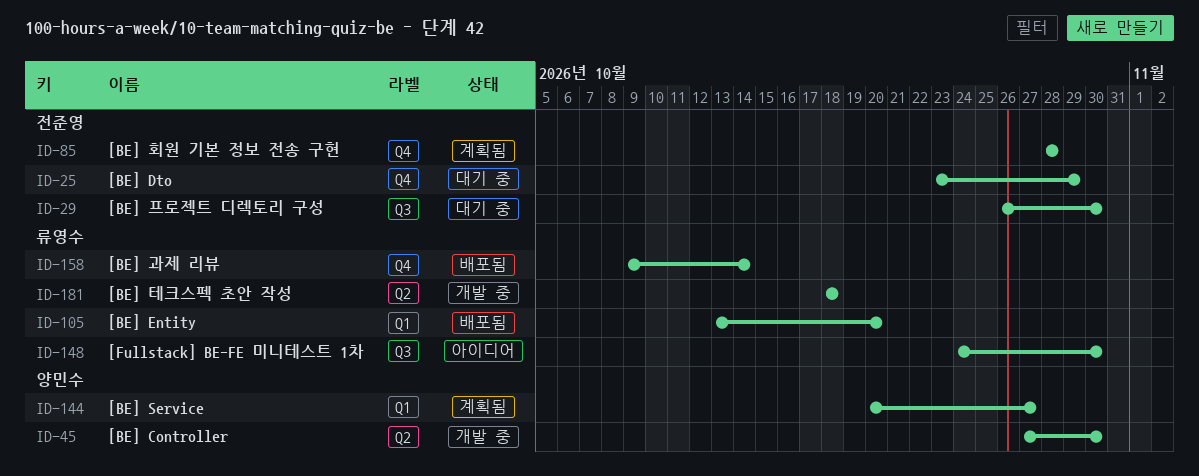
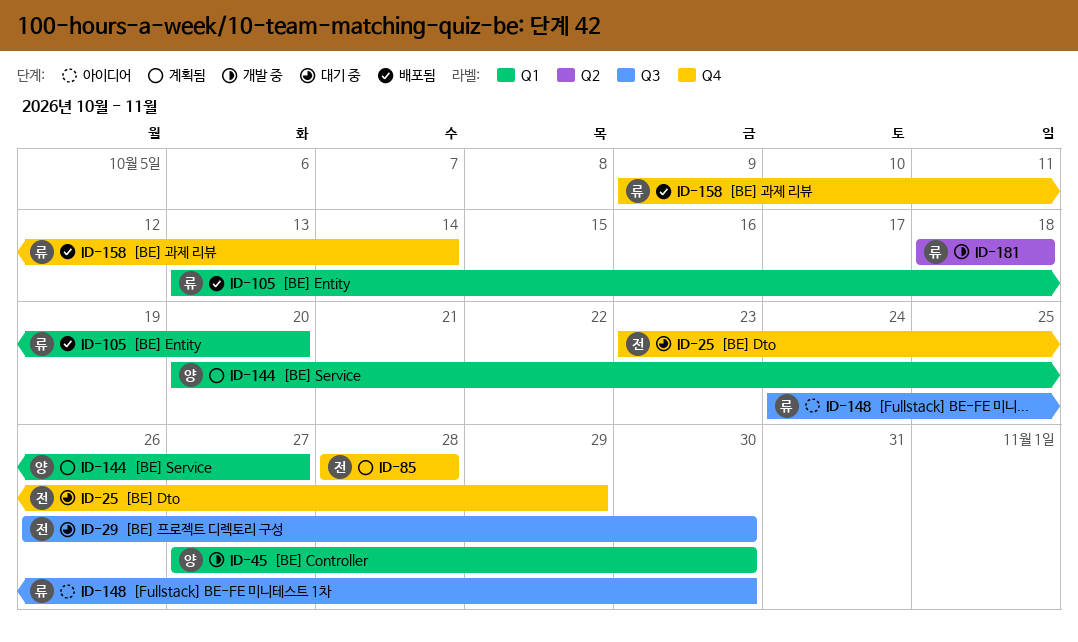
ID-45, label: Q2 -> Q1

